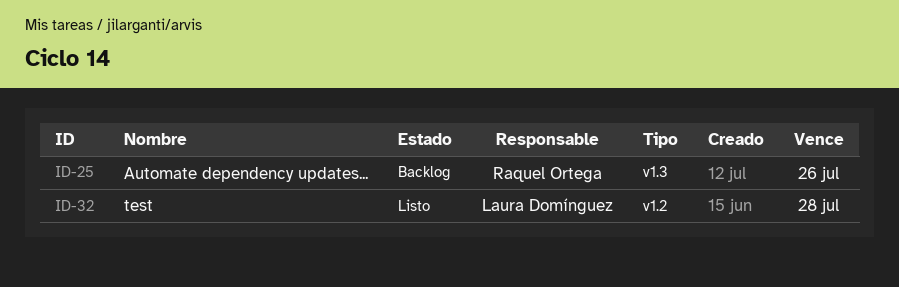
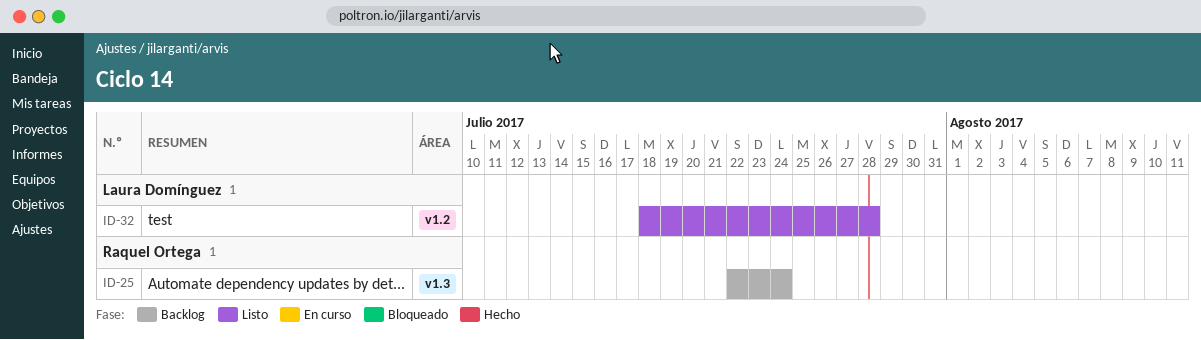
ID-25, due: Jul 26 -> Jul 24

